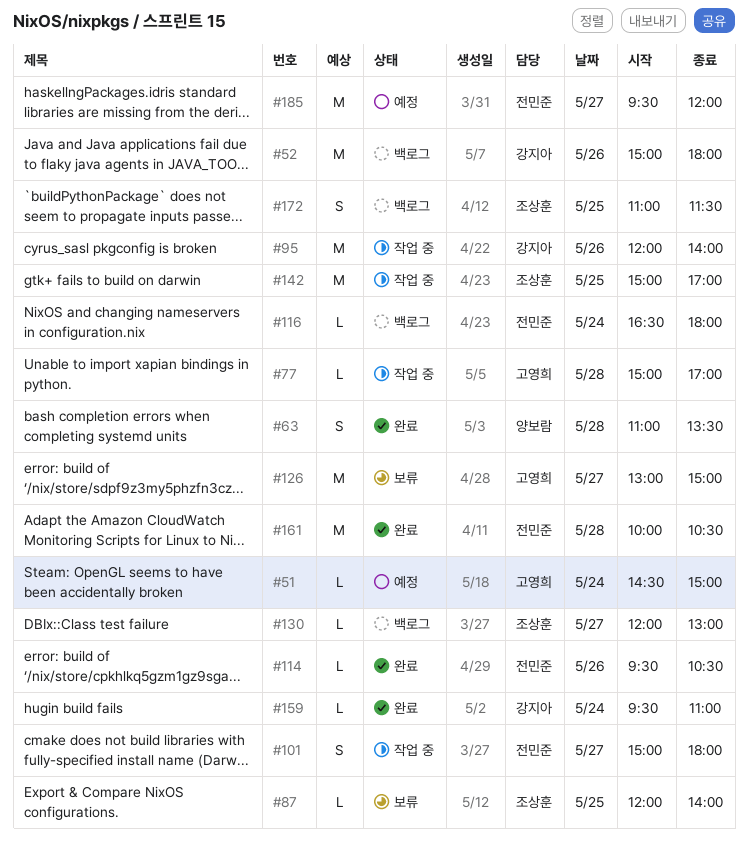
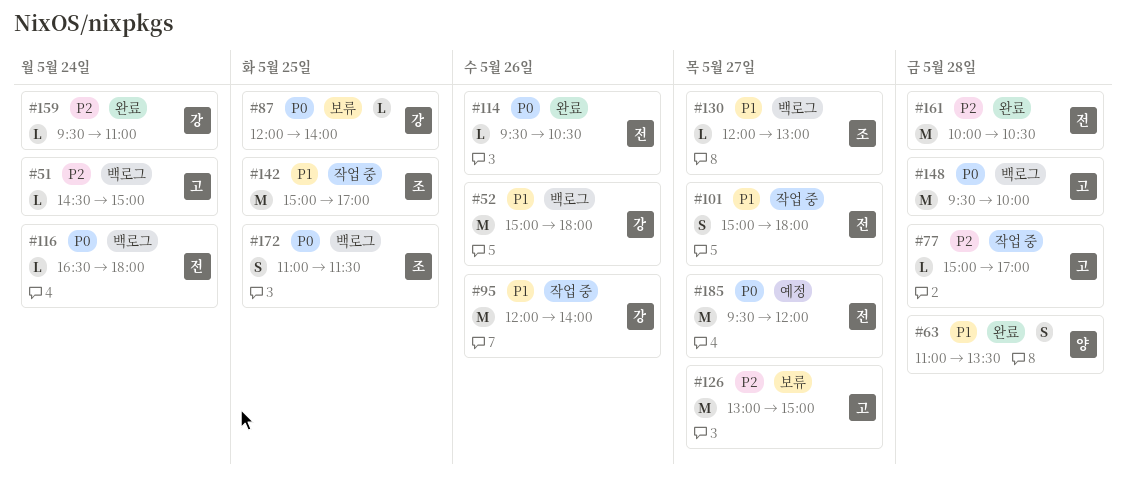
#51, status: 예정 -> 백로그
#87, owner: 조상훈 -> 강지아
#148: none -> present

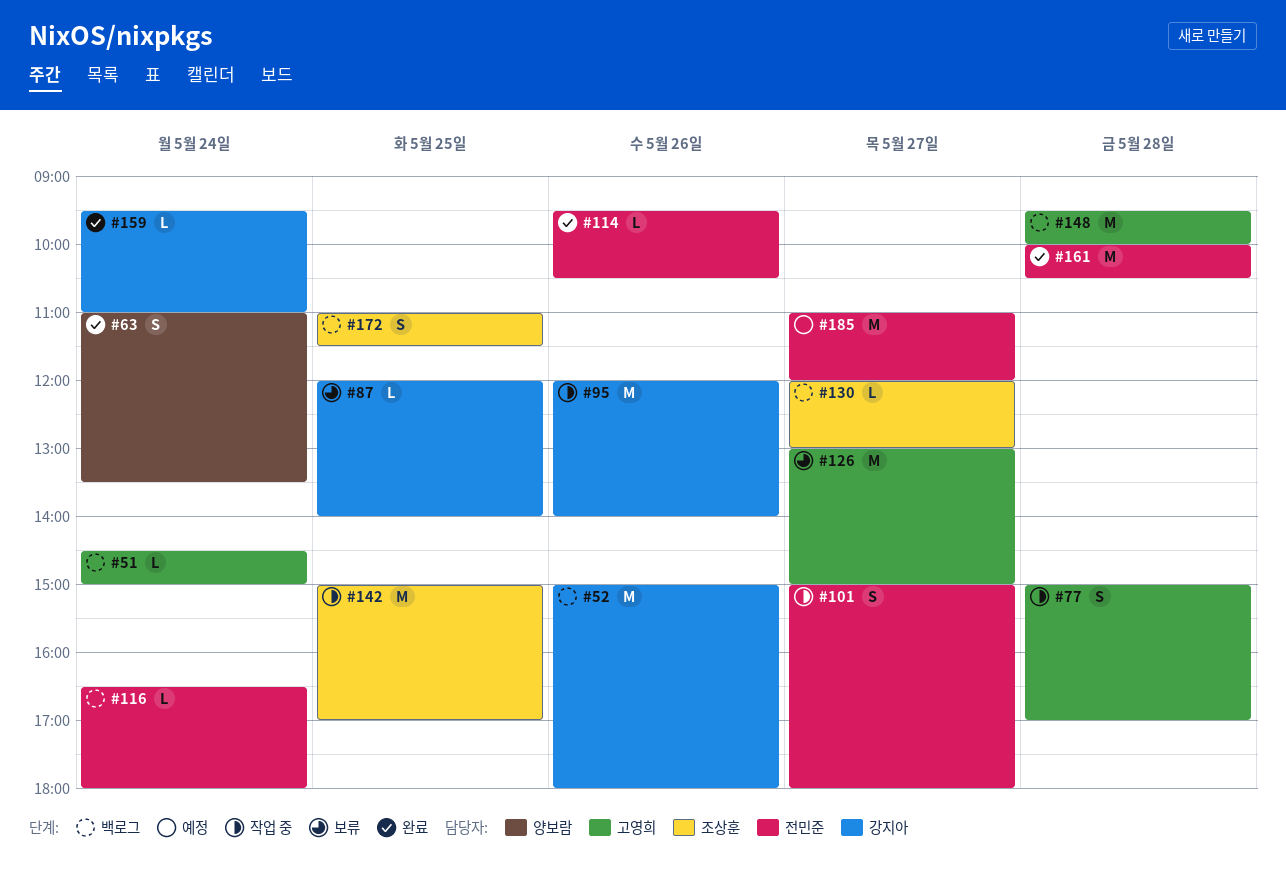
#63, day: May 28 -> May 24
#77, estimate: L -> S
#185, begins: 09:30 -> 11:00

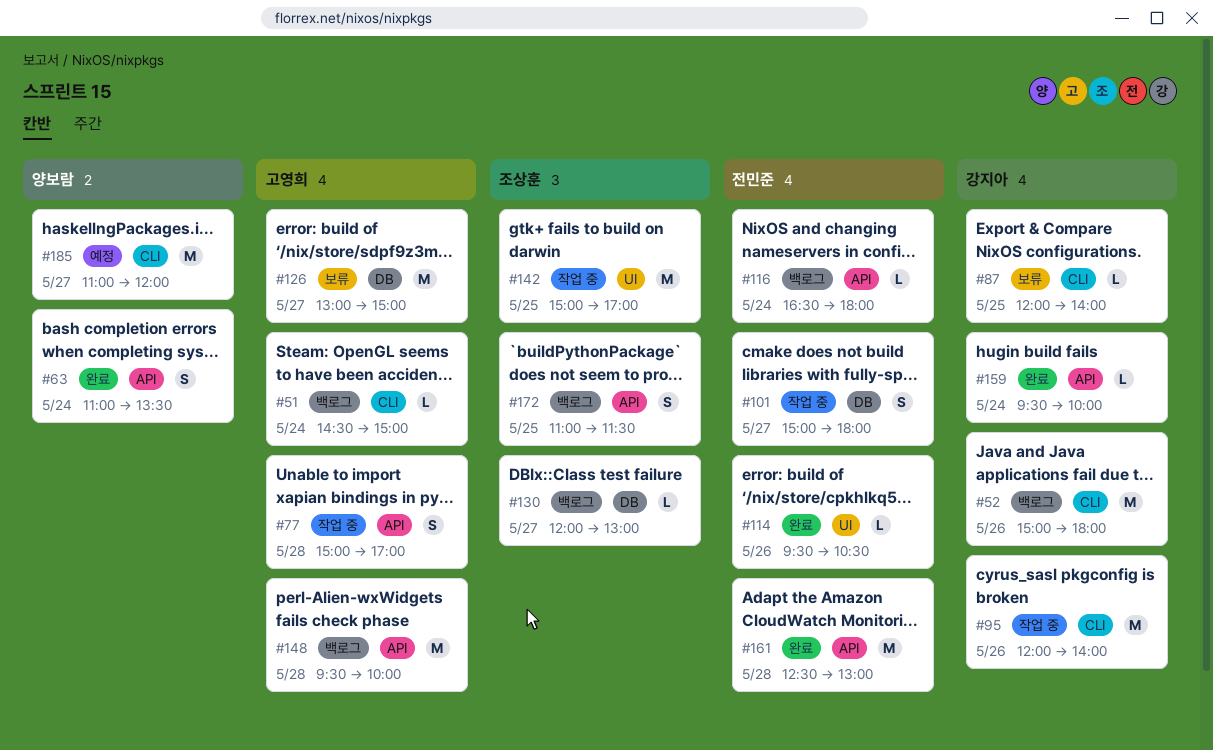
#159, ends: 11:00 -> 10:00
#161, begins: 10:00 -> 12:30
#161, ends: 10:30 -> 13:00
#185, owner: 전민준 -> 양보람

